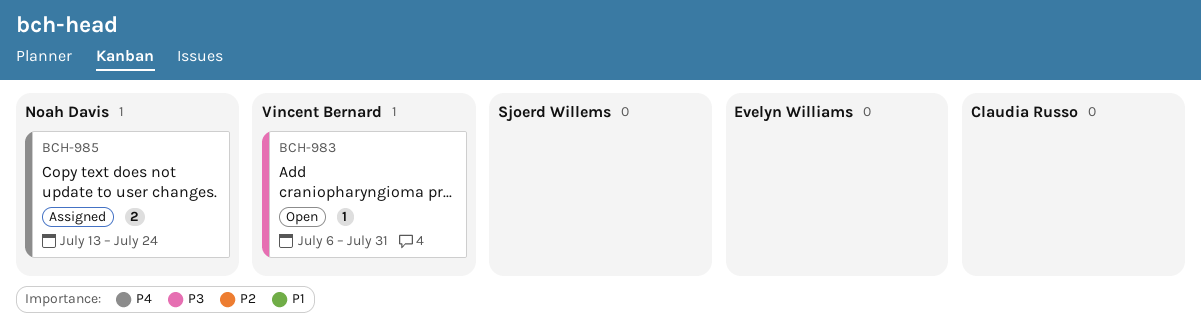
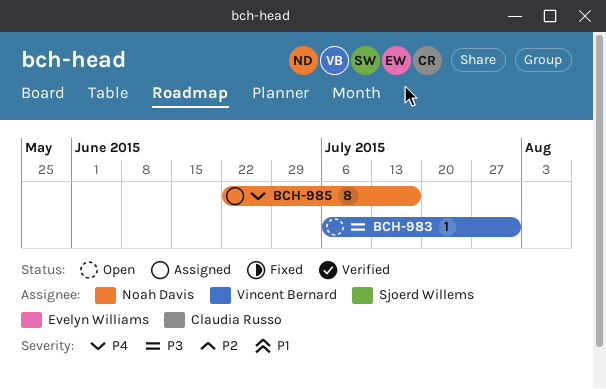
BCH-985, estimate: 2 -> 8
BCH-985, start: Jul 13 -> Jun 22
BCH-985, due: Jul 24 -> Jul 17

